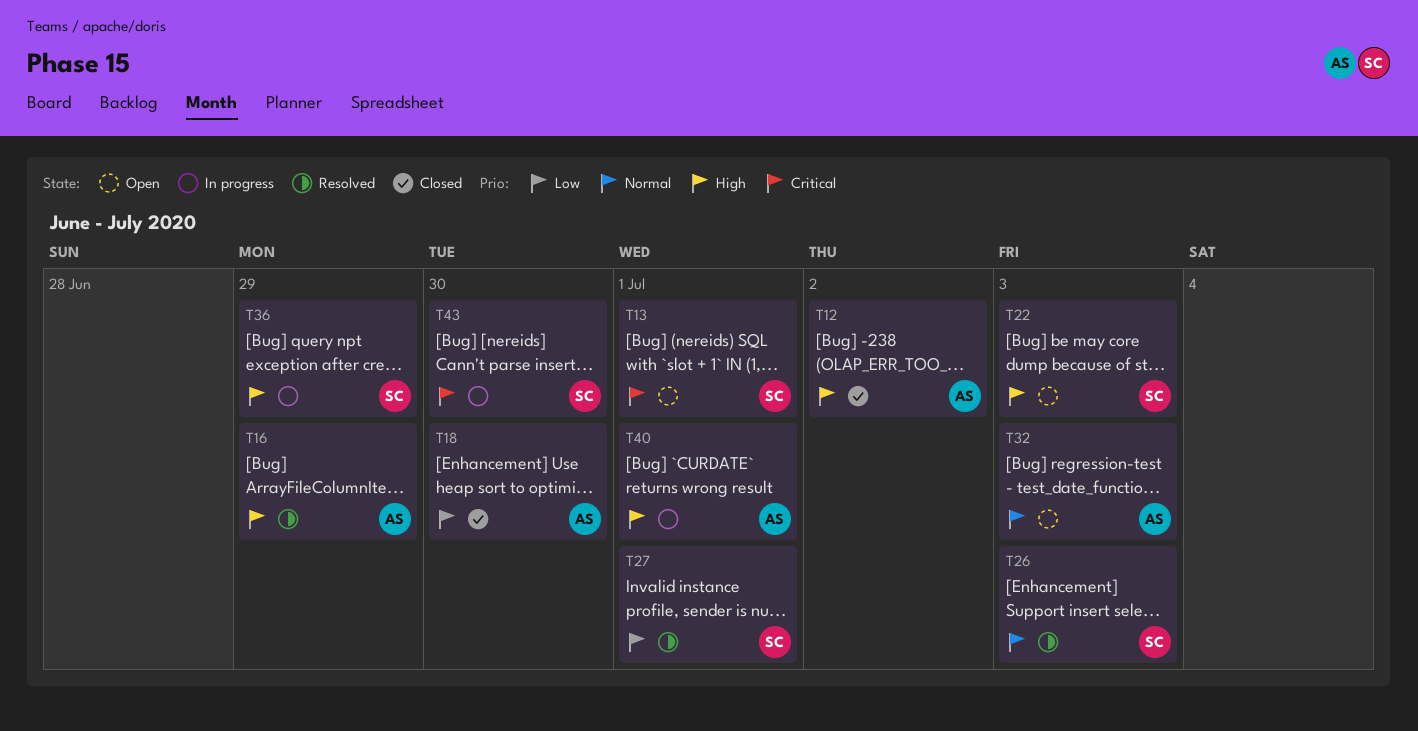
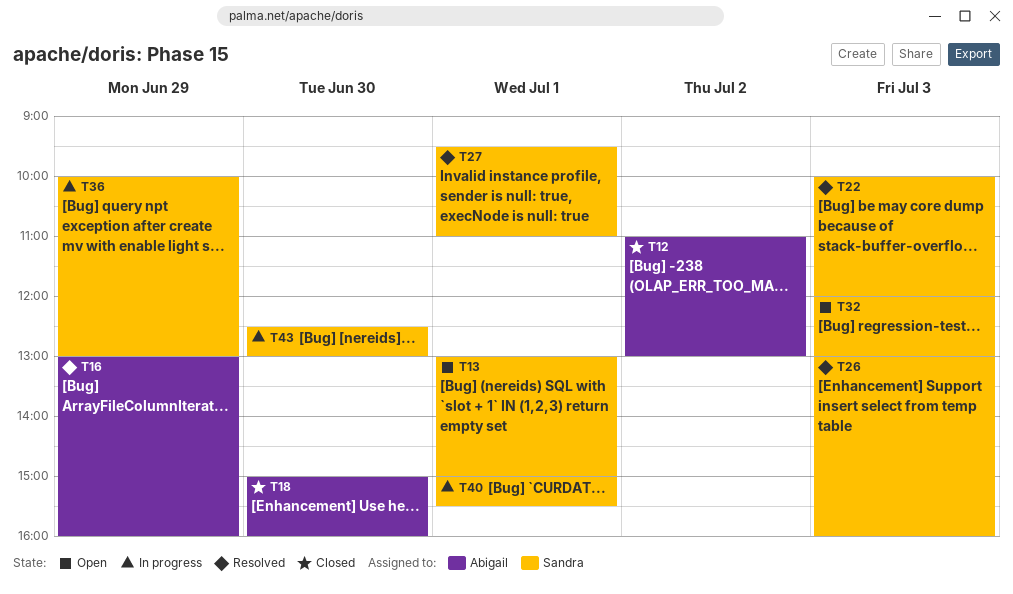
T22, status: Open -> Resolved
T32, owner: Abigail -> Sandra
T40, owner: Abigail -> Sandra

